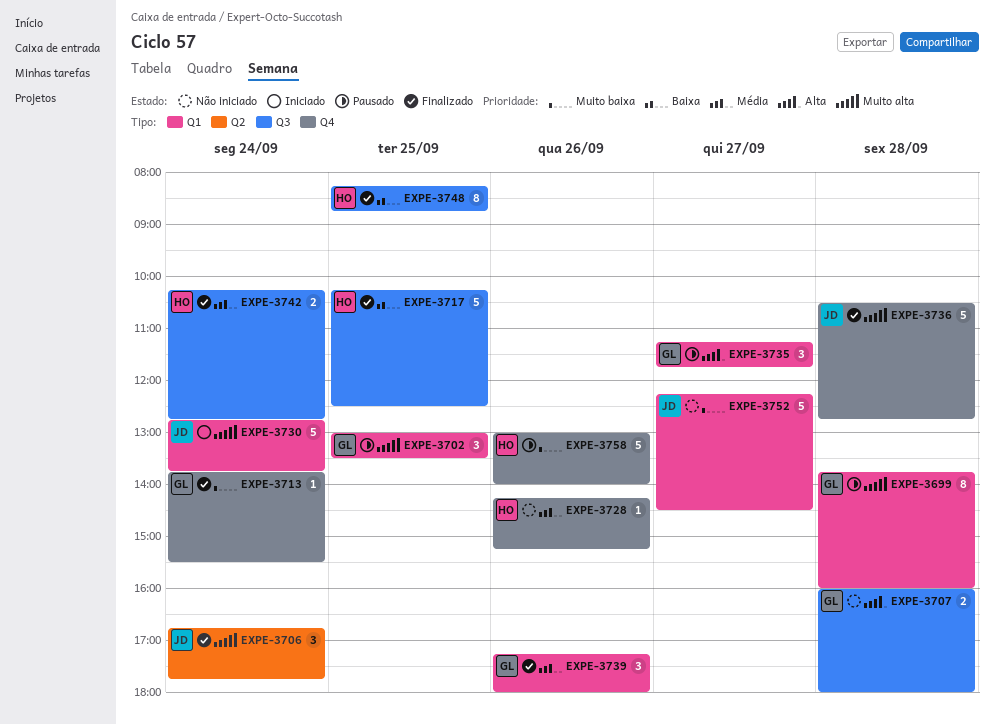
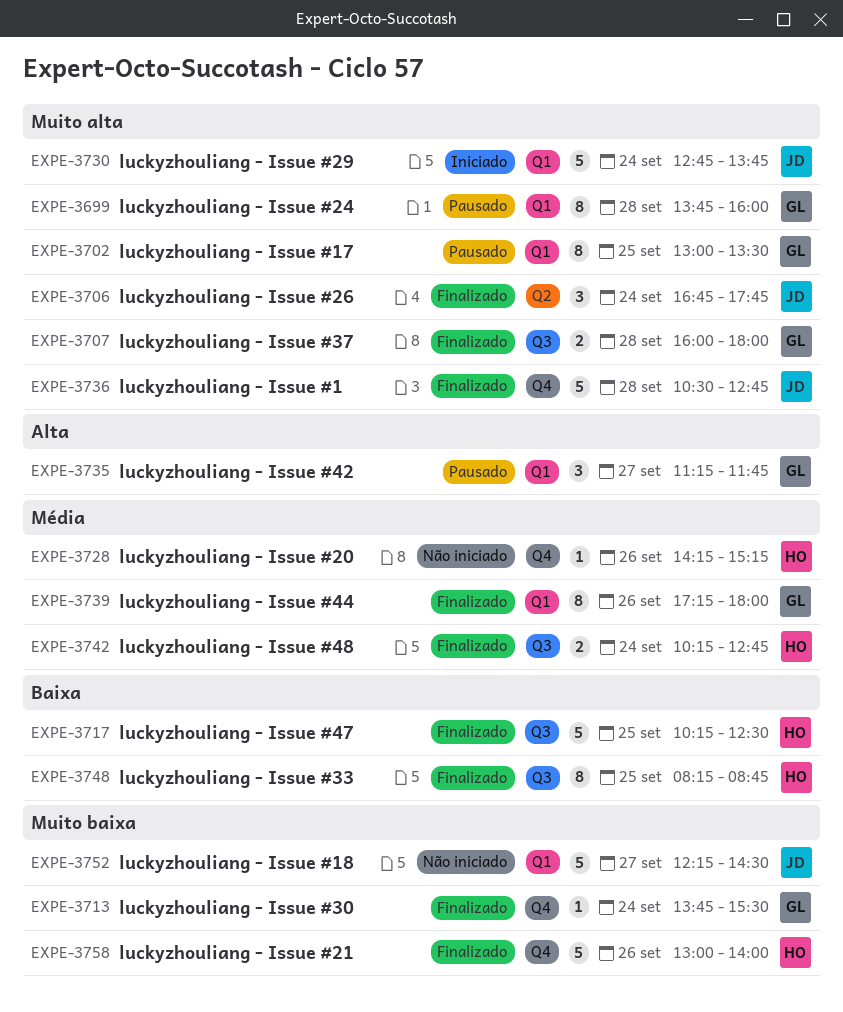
EXPE-3702, estimate: 3 -> 8
EXPE-3707, status: Não iniciado -> Finalizado
EXPE-3707, priority: Alta -> Muito alta
EXPE-3739, estimate: 3 -> 8
EXPE-3758, status: Pausado -> Finalizado

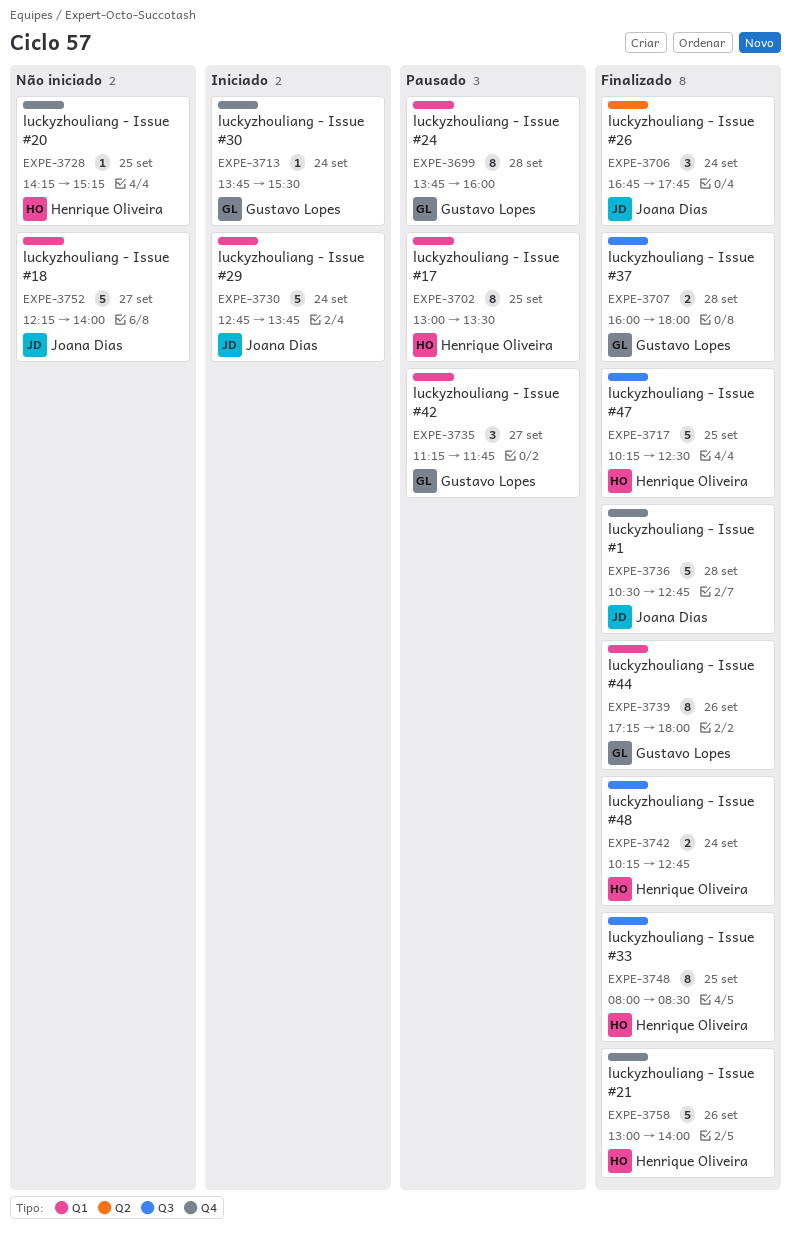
EXPE-3702, owner: Gustavo Lopes -> Henrique Oliveira
EXPE-3713, status: Finalizado -> Iniciado
EXPE-3728, day: Sep 26 -> Sep 25
EXPE-3748, begins: 08:15 -> 08:00
EXPE-3748, ends: 08:45 -> 08:30
EXPE-3752, ends: 14:30 -> 14:00

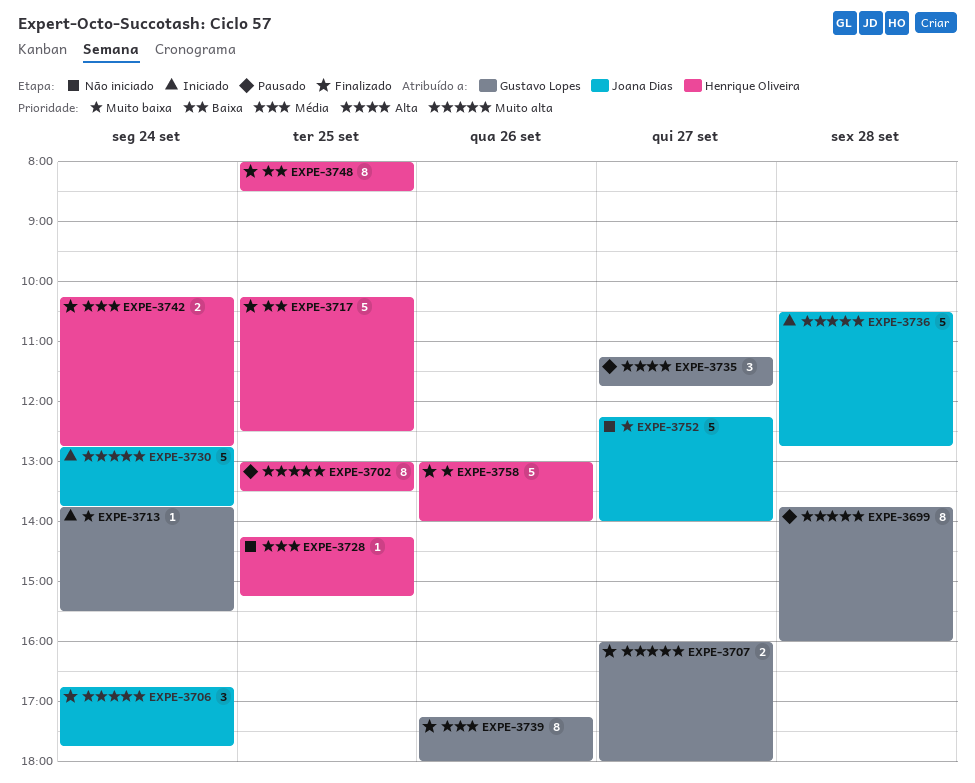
EXPE-3707, day: Sep 28 -> Sep 27
EXPE-3736, status: Finalizado -> Iniciado

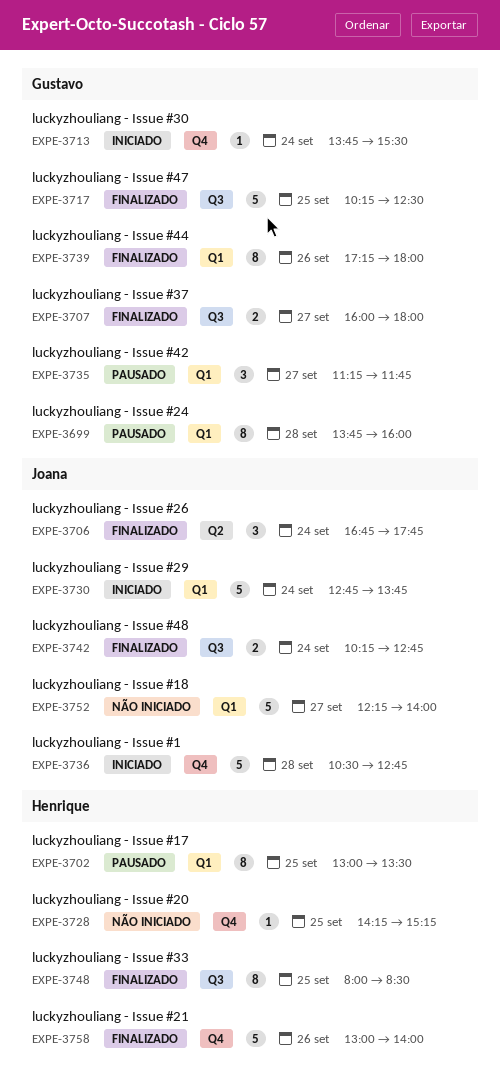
EXPE-3717, owner: Henrique Oliveira -> Gustavo Lopes
EXPE-3742, owner: Henrique Oliveira -> Joana Dias

